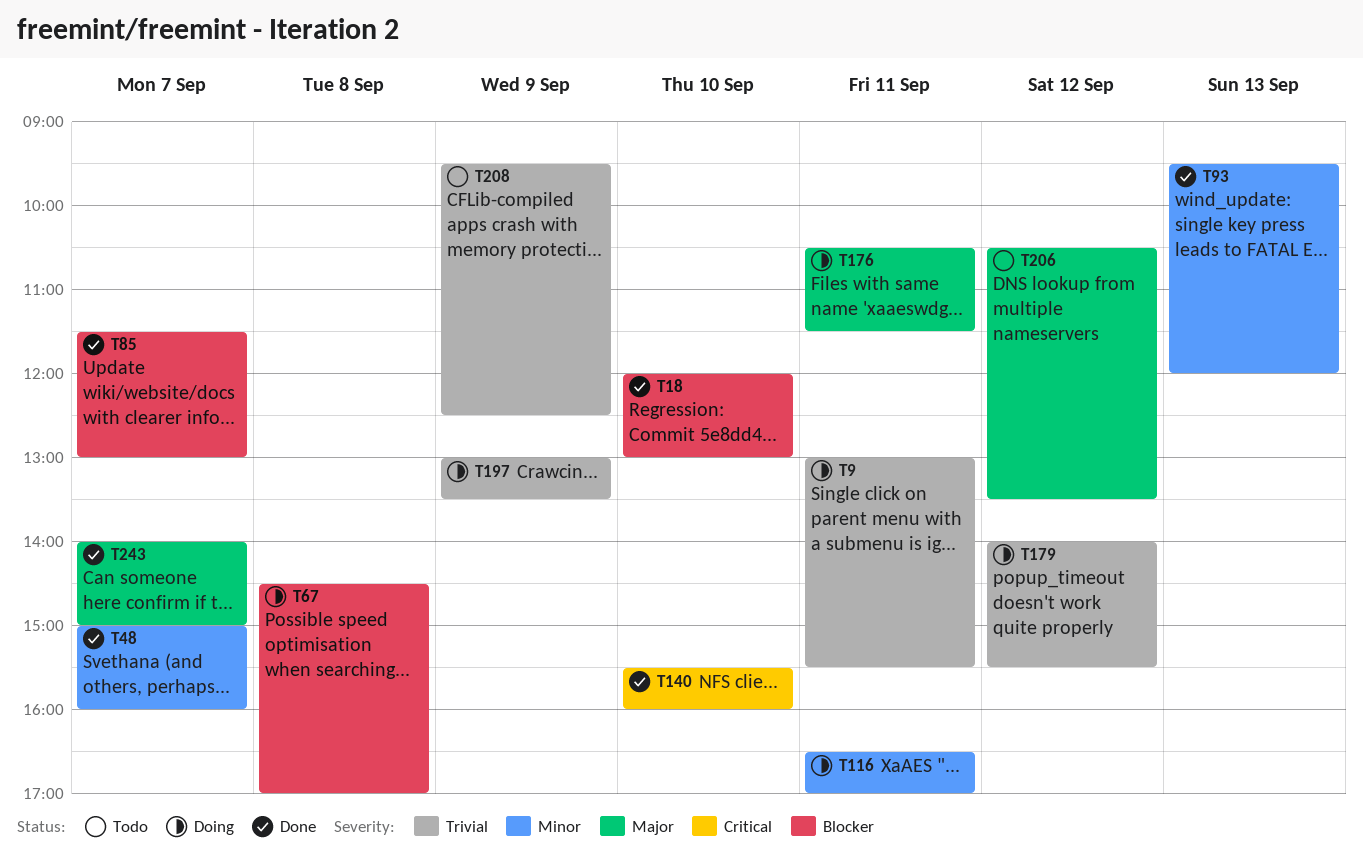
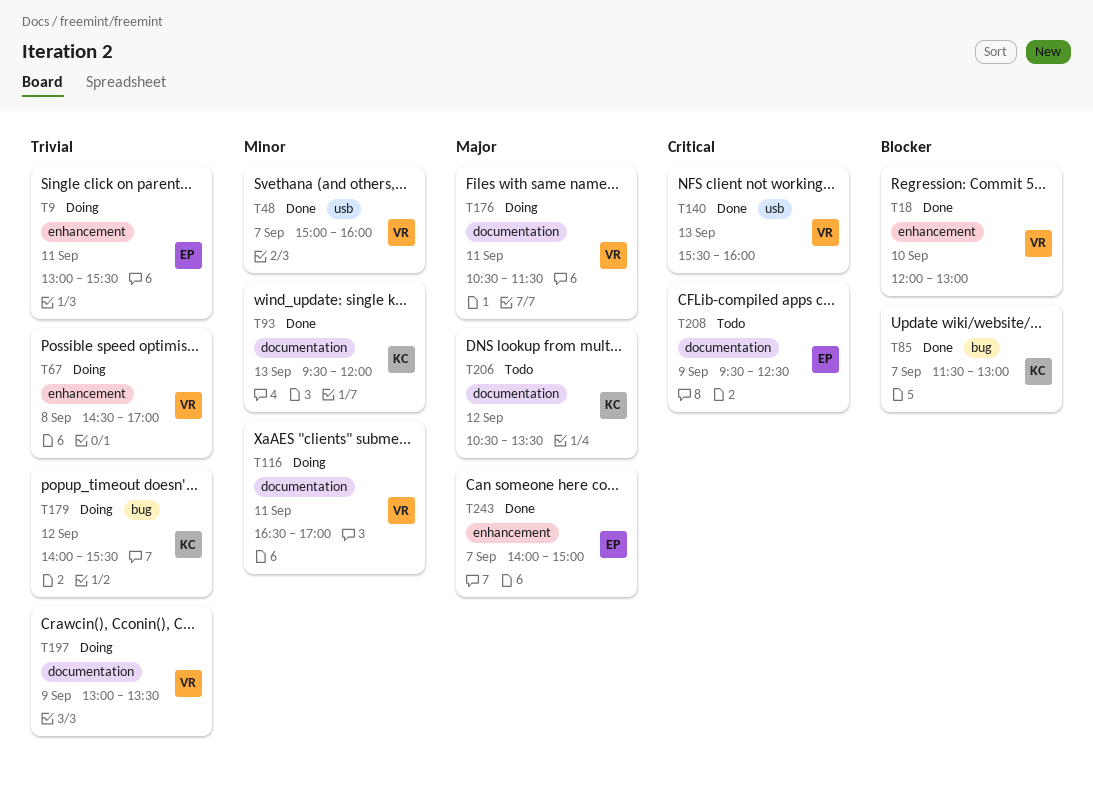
T67, priority: Blocker -> Trivial
T140, day: Sep 10 -> Sep 13
T208, priority: Trivial -> Critical

